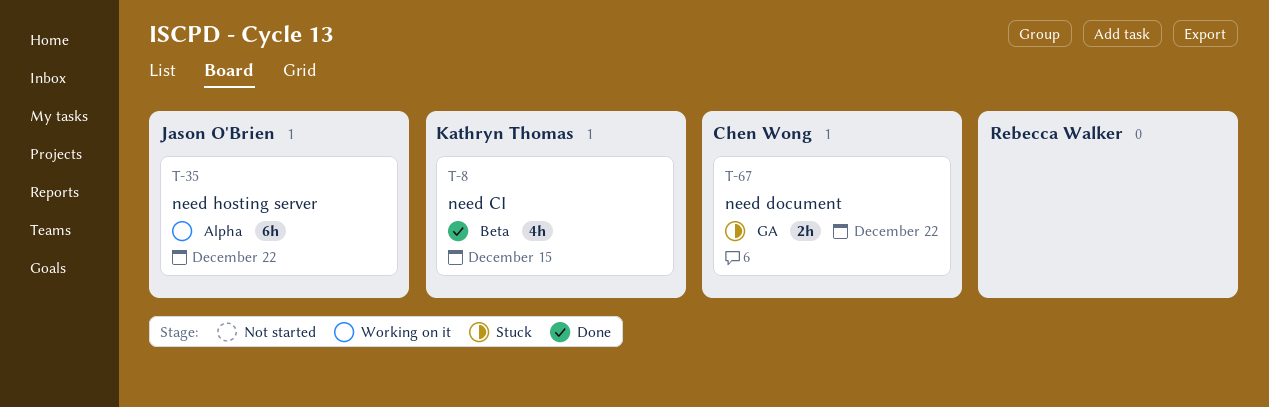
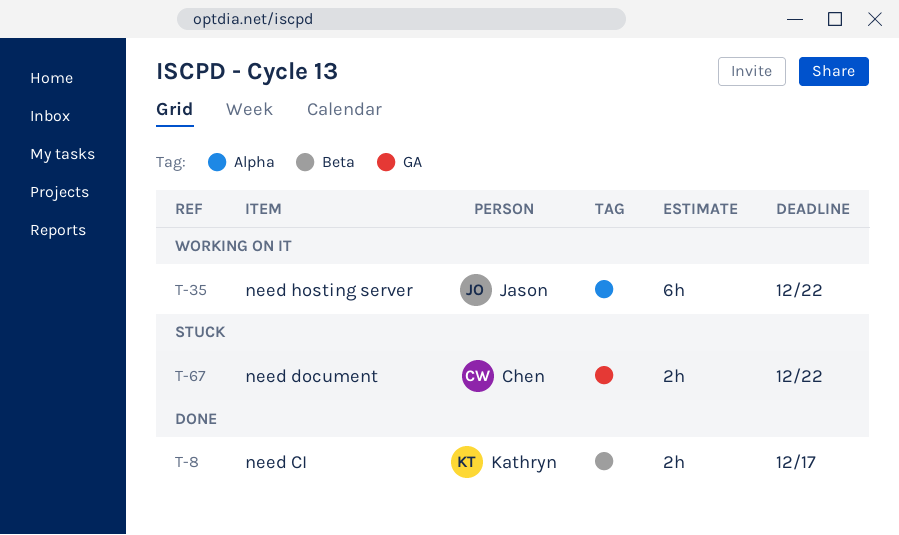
T-8, estimate: 4h -> 2h
T-8, due: Dec 15 -> Dec 17

